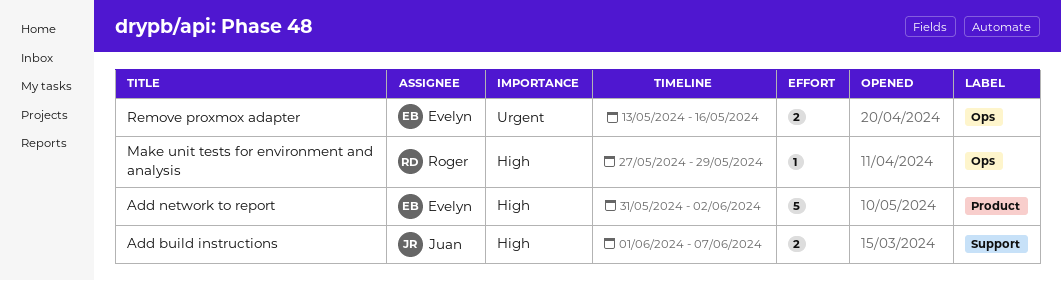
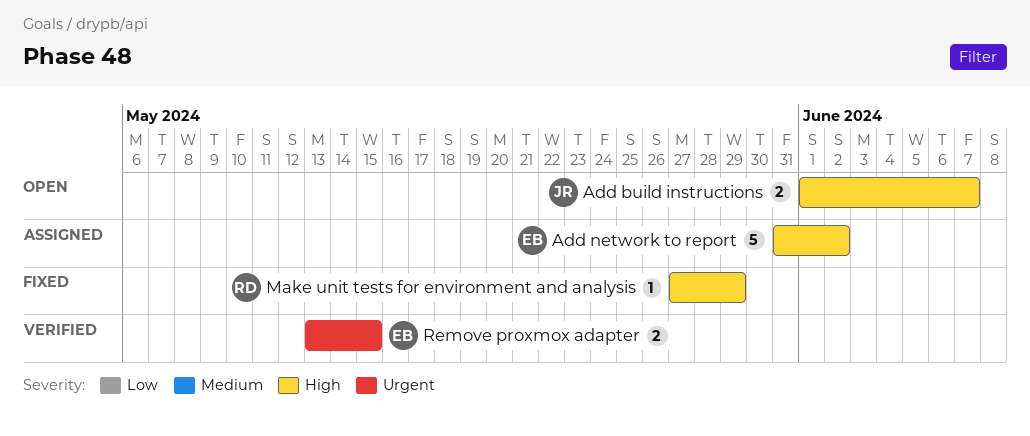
Remove proxmox adapter, due: May 16 -> May 15

